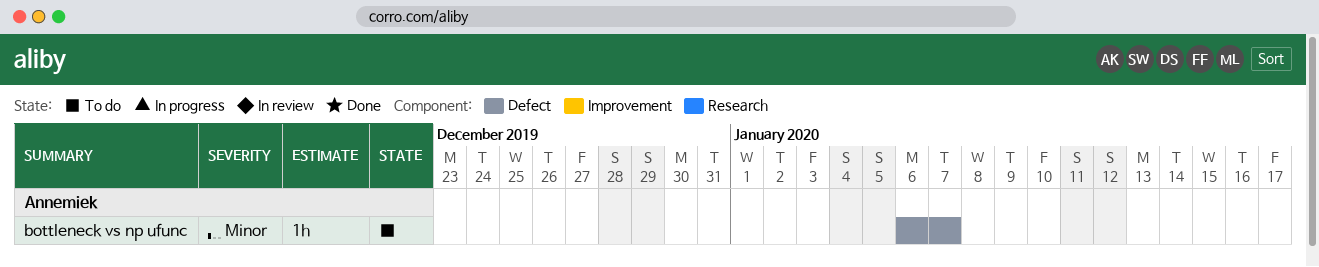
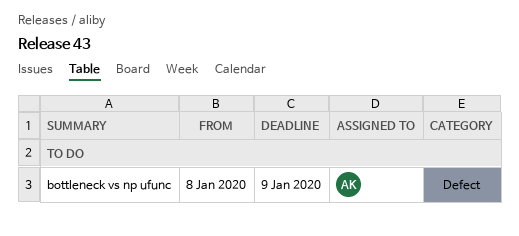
bottleneck vs np ufunc, start: Jan 6 -> Jan 8
bottleneck vs np ufunc, due: Jan 7 -> Jan 9

